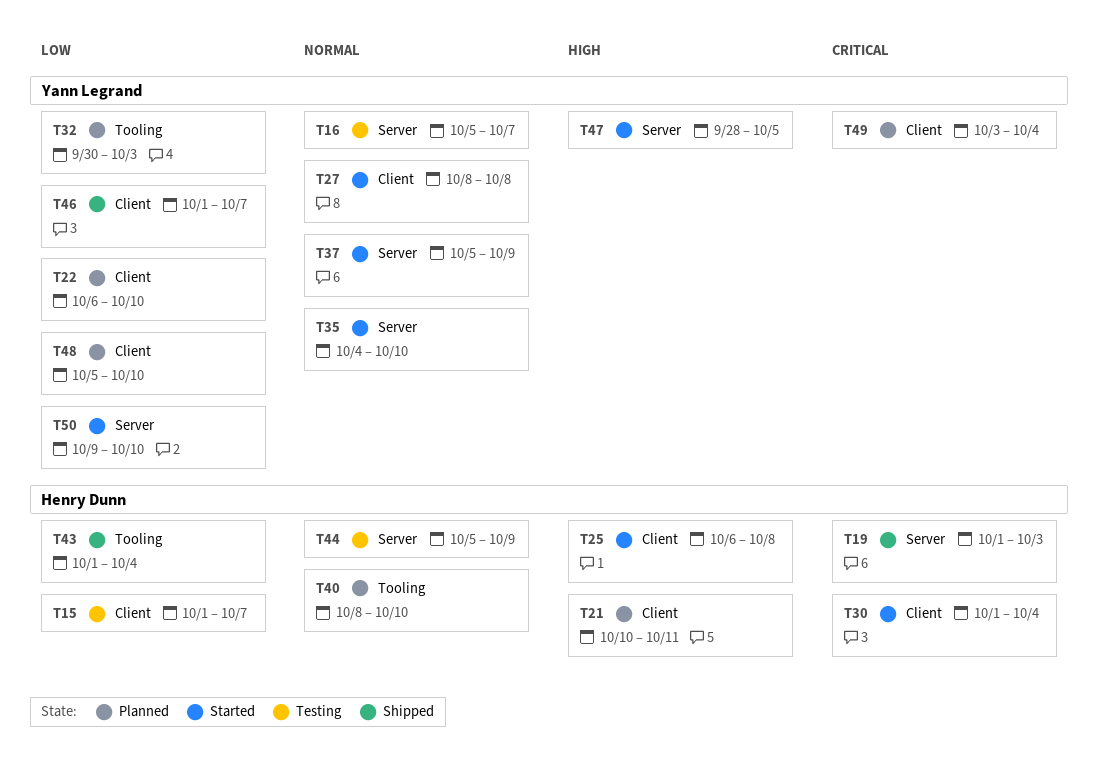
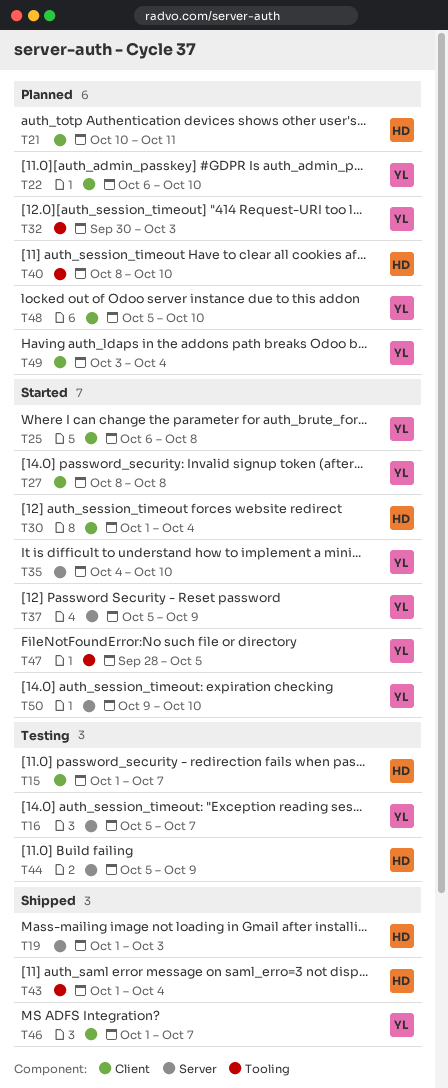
T25, owner: Henry Dunn -> Yann Legrand
T47, label: Server -> Tooling

